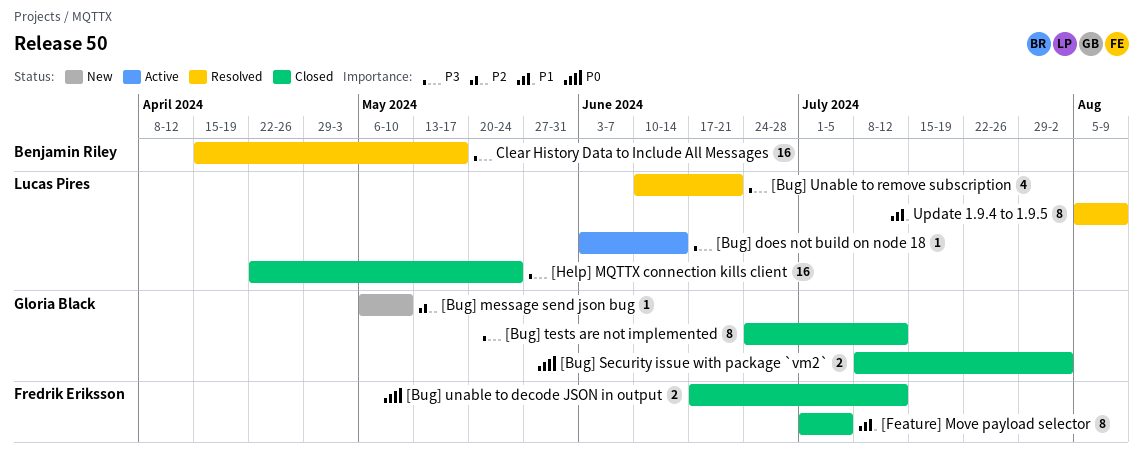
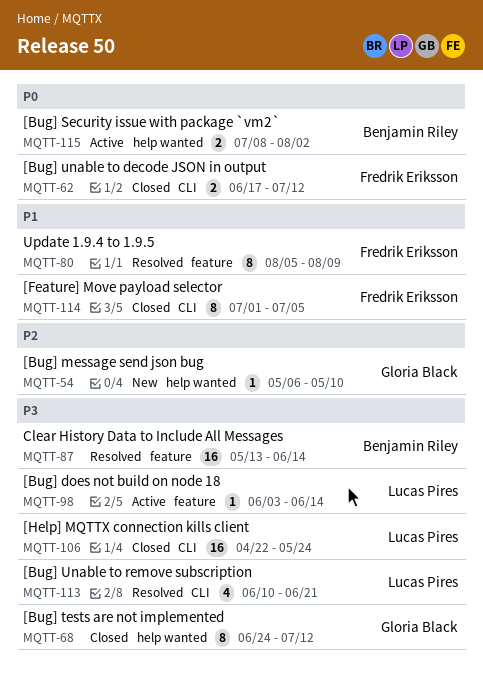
[Bug] Security issue with package `vm2`, status: Closed -> Active
[Bug] Security issue with package `vm2`, owner: Gloria Black -> Benjamin Riley
Clear History Data to Include All Messages, start: Apr 15 -> May 13
Clear History Data to Include All Messages, due: May 17 -> Jun 14
Update 1.9.4 to 1.9.5, owner: Lucas Pires -> Fredrik Eriksson

